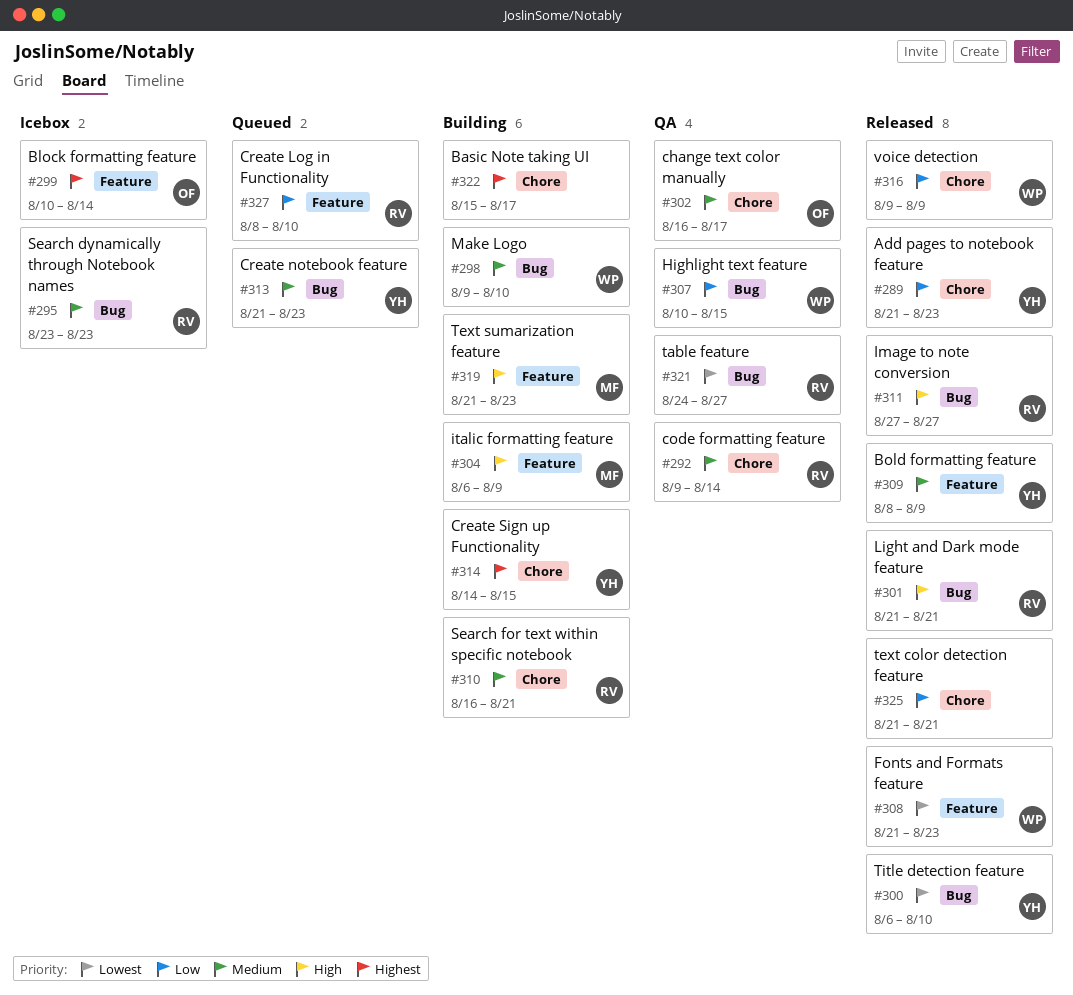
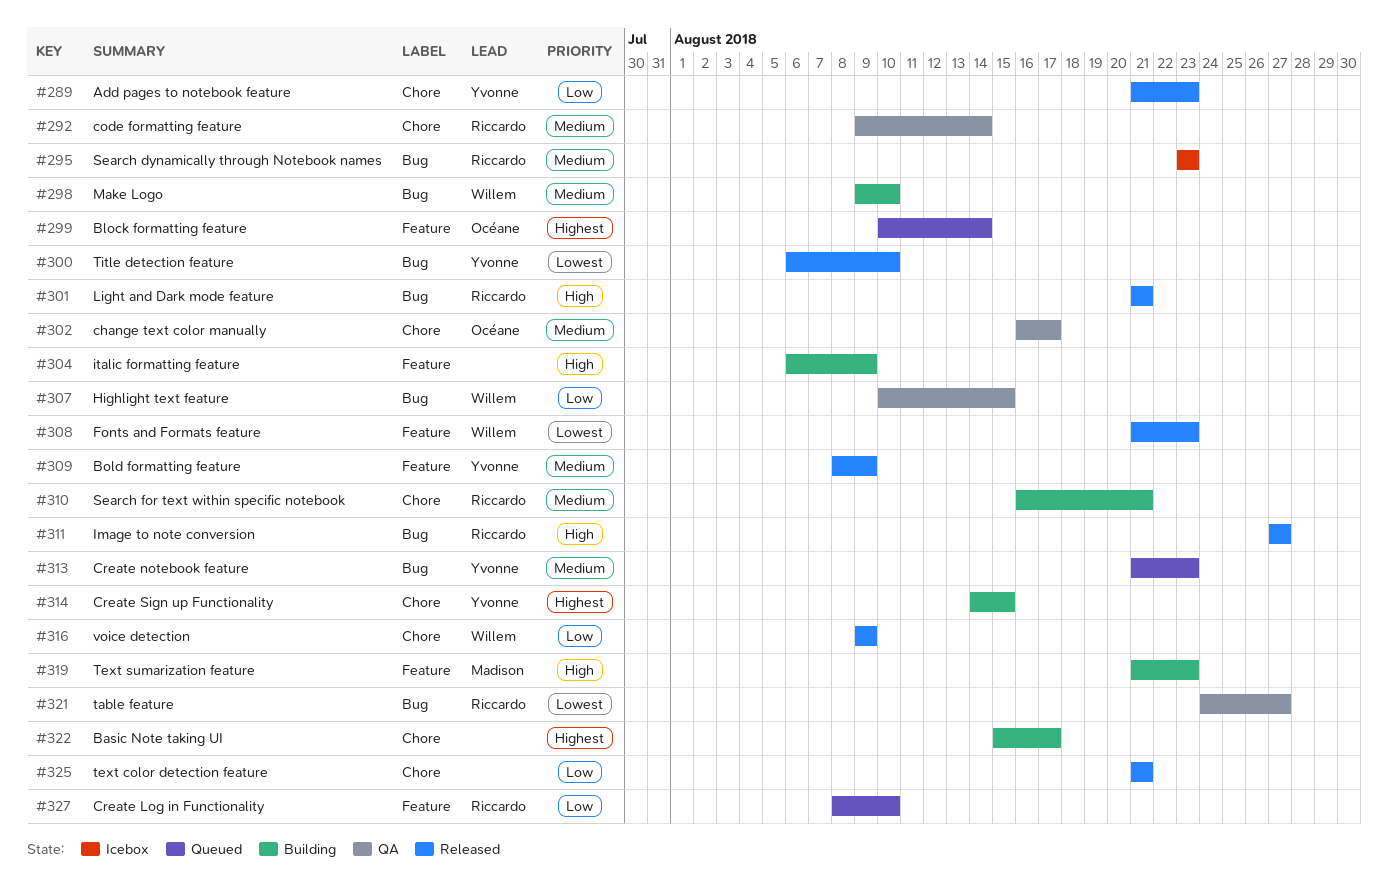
#299, status: Icebox -> Queued
#304, owner: Madison -> none

